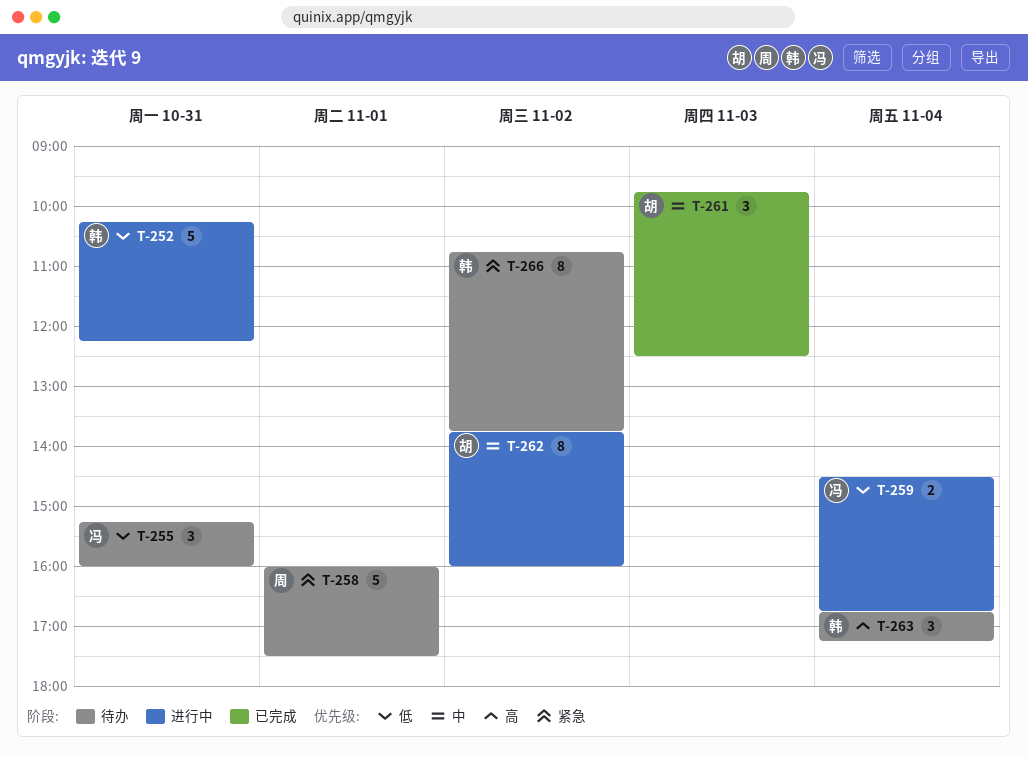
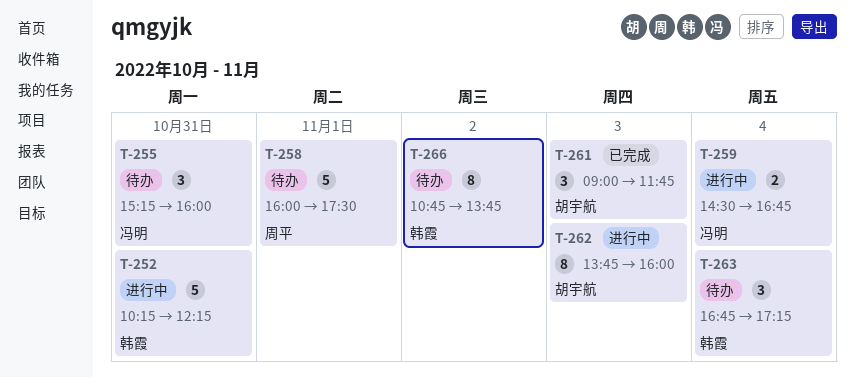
T-261, begins: 09:45 -> 09:00
T-261, ends: 12:30 -> 11:45
T-262, day: Nov 2 -> Nov 3

